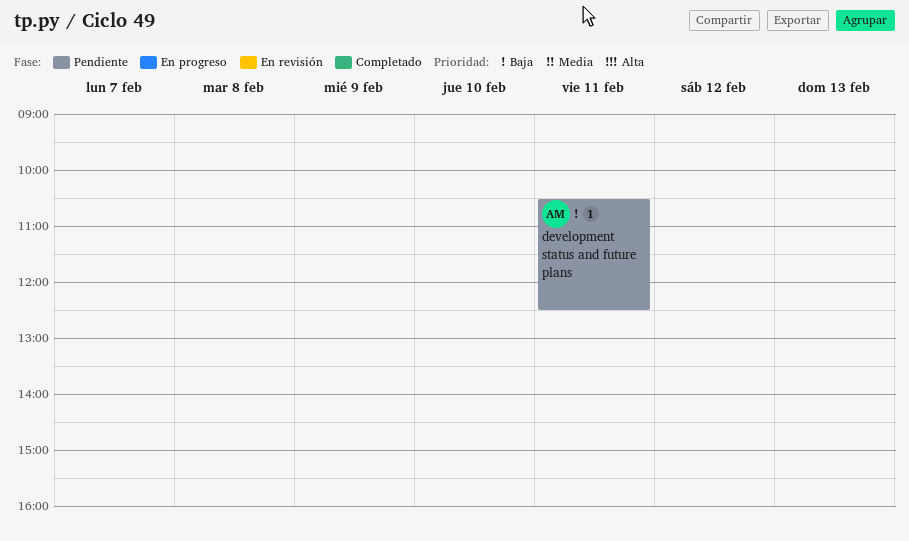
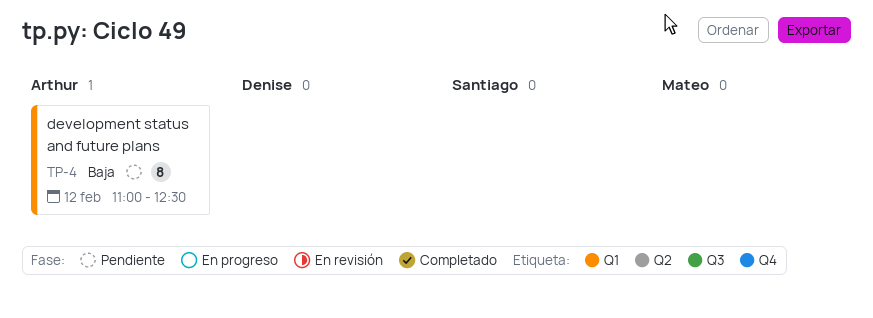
development status and future plans, estimate: 1 -> 8
development status and future plans, day: Feb 11 -> Feb 12
development status and future plans, begins: 10:30 -> 11:00

